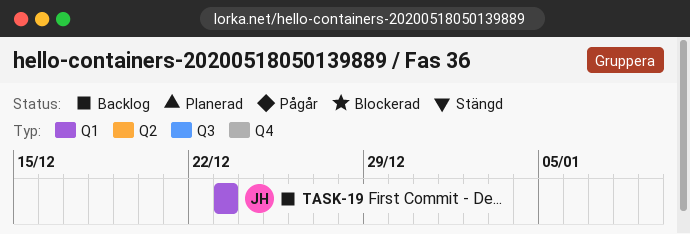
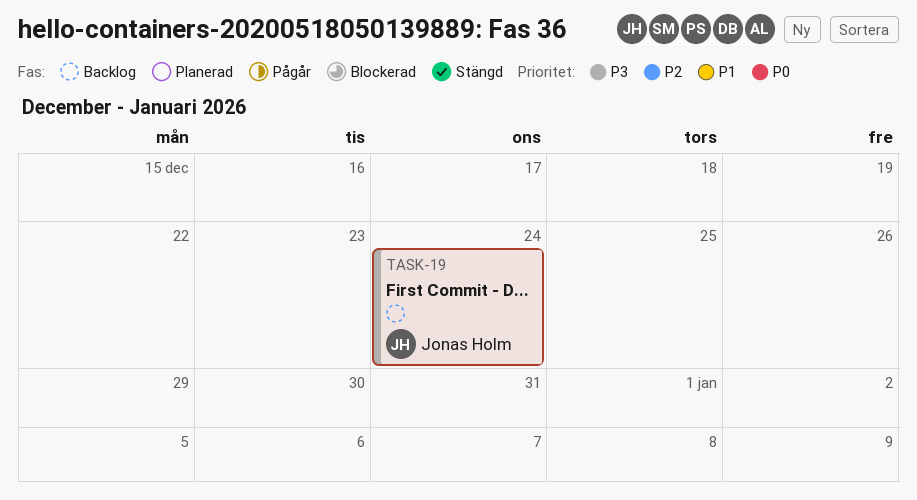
TASK-19, due: Dec 23 -> Dec 24

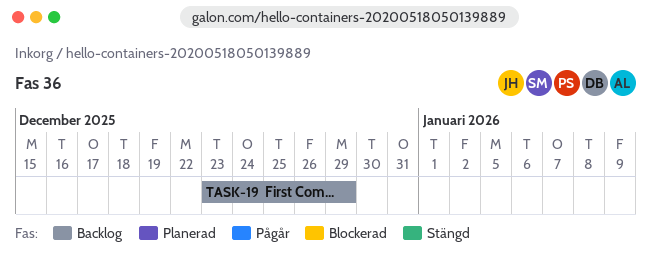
TASK-19, due: Dec 24 -> Dec 29

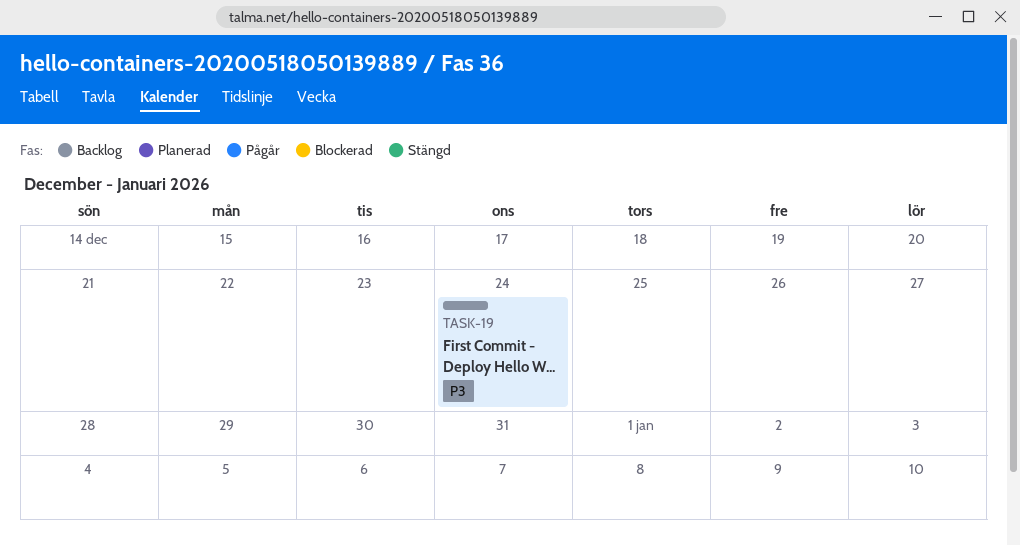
TASK-19, due: Dec 29 -> Dec 24

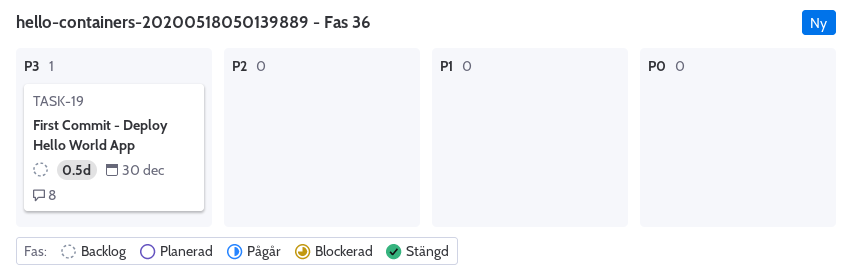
TASK-19, due: Dec 24 -> Dec 30

